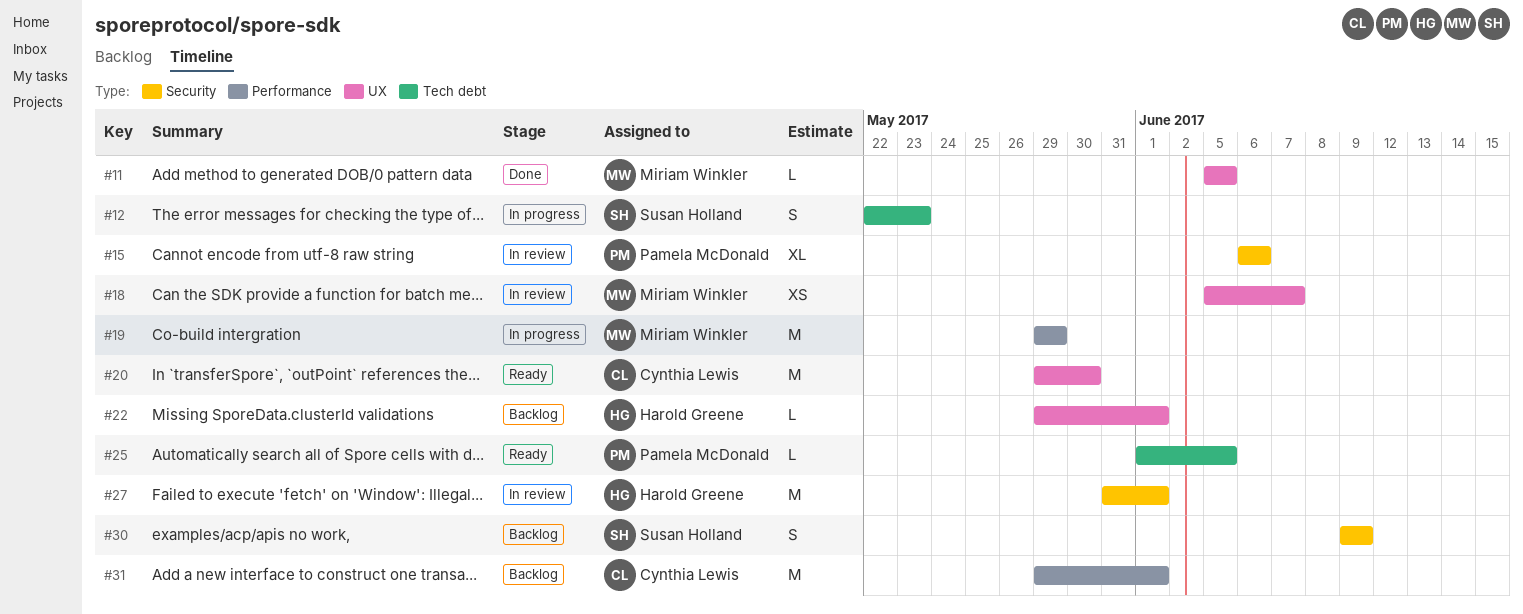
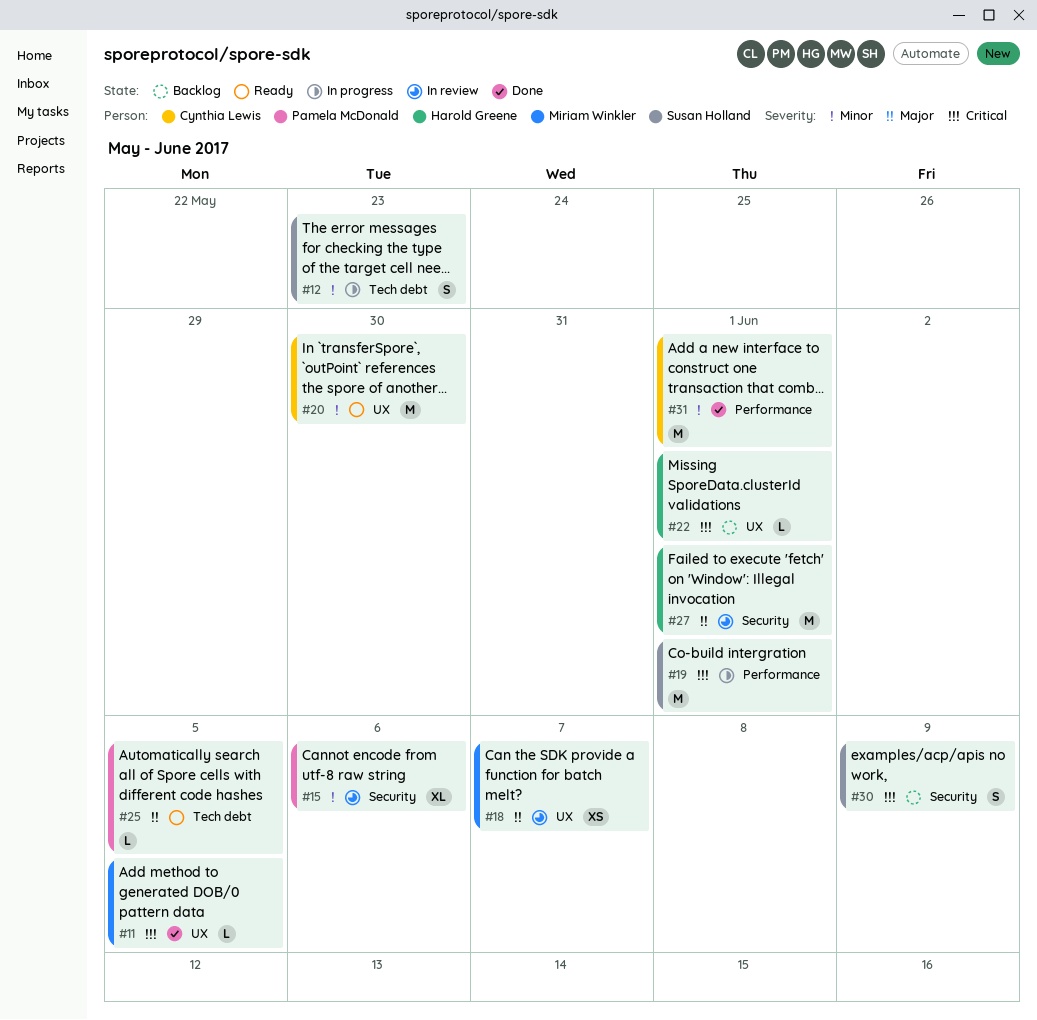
#19, owner: Miriam Winkler -> Susan Holland
#19, due: May 29 -> Jun 1
#31, status: Backlog -> Done

